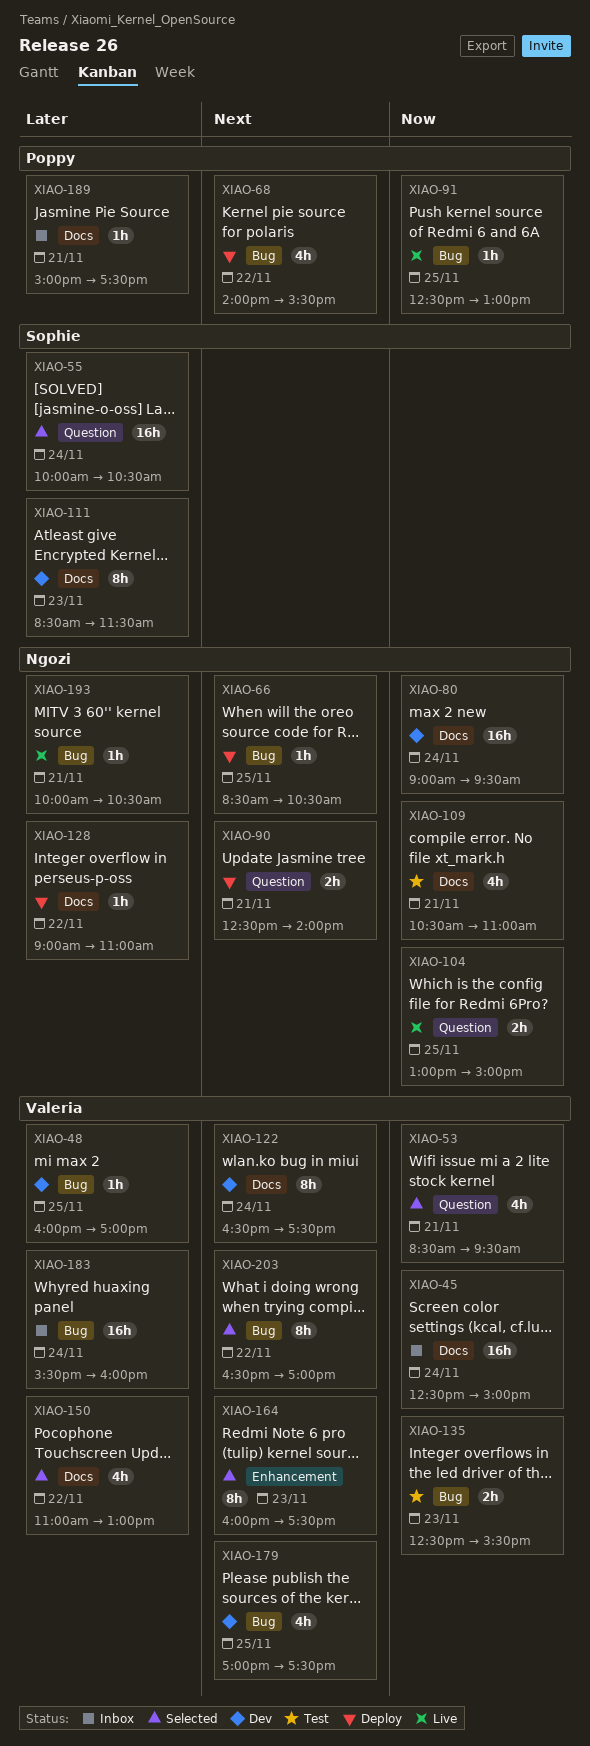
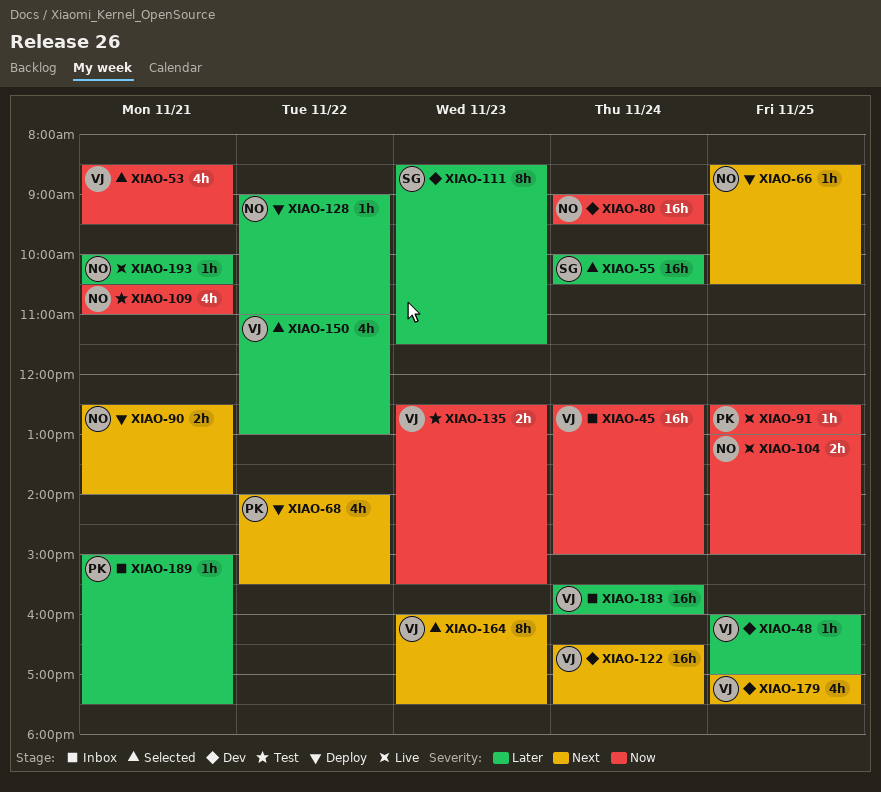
XIAO-122, estimate: 8h -> 16h
XIAO-203: present -> none

